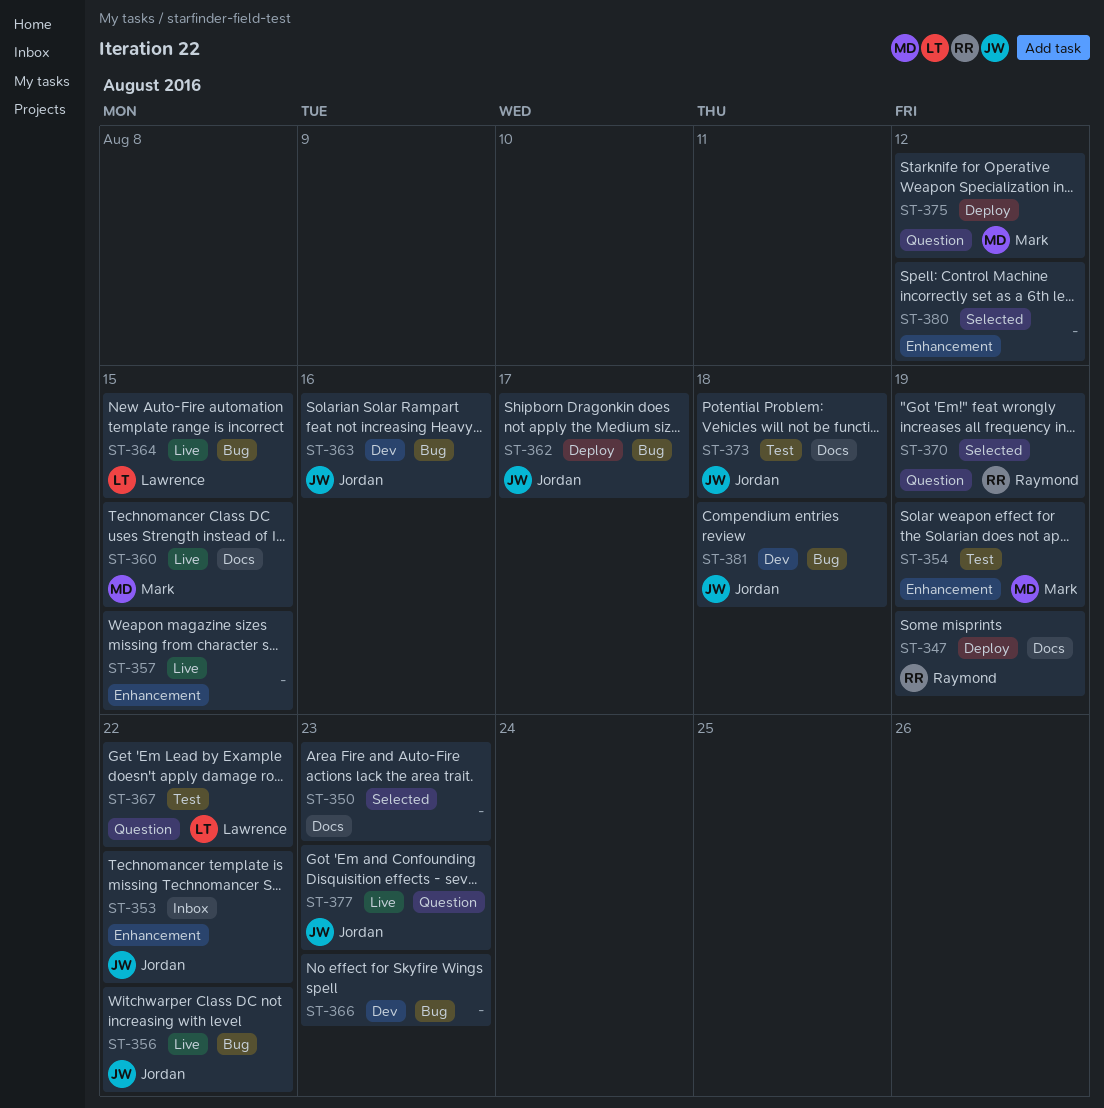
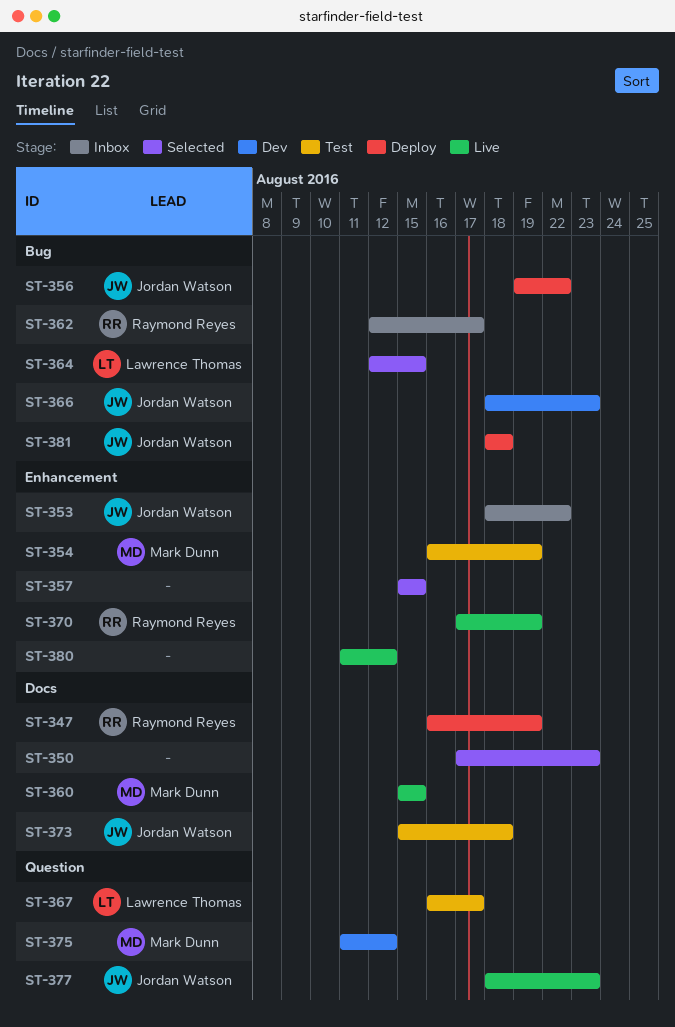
ST-356, status: Live -> Deploy
ST-357, status: Live -> Selected
ST-362, status: Deploy -> Inbox
ST-362, owner: Jordan Watson -> Raymond Reyes
ST-363: present -> none
ST-364, status: Live -> Selected
ST-366, owner: none -> Jordan Watson
ST-367, due: Aug 22 -> Aug 17
ST-370, status: Selected -> Live
ST-370, label: Question -> Enhancement
ST-375, status: Deploy -> Dev
ST-380, status: Selected -> Live
ST-381, status: Dev -> Deploy

